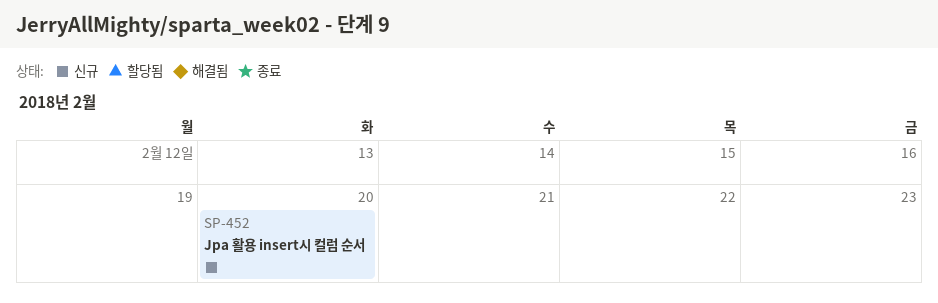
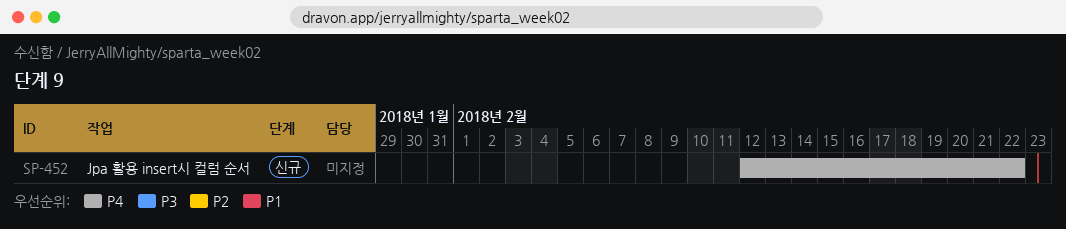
SP-452, due: Feb 20 -> Feb 22

